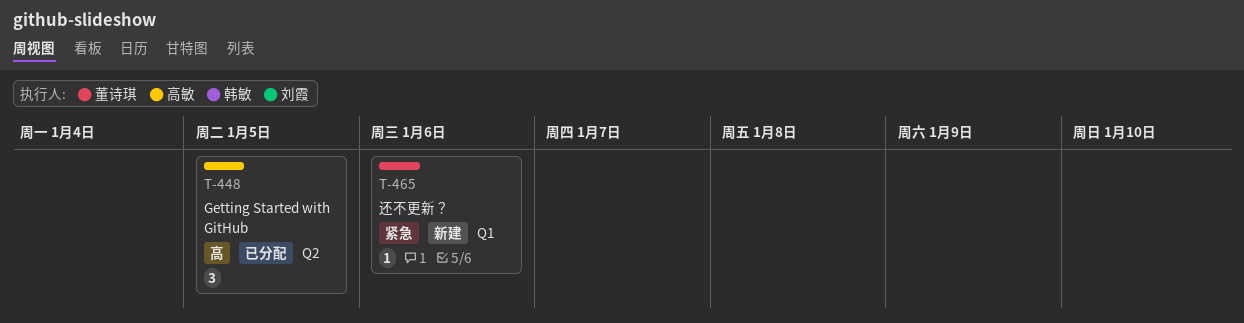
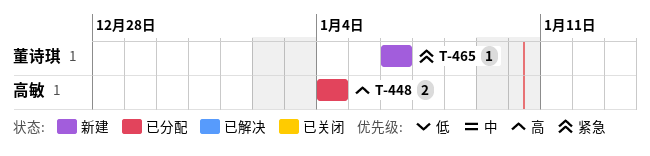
T-448, estimate: 3 -> 2
T-448, due: Jan 5 -> Jan 4

